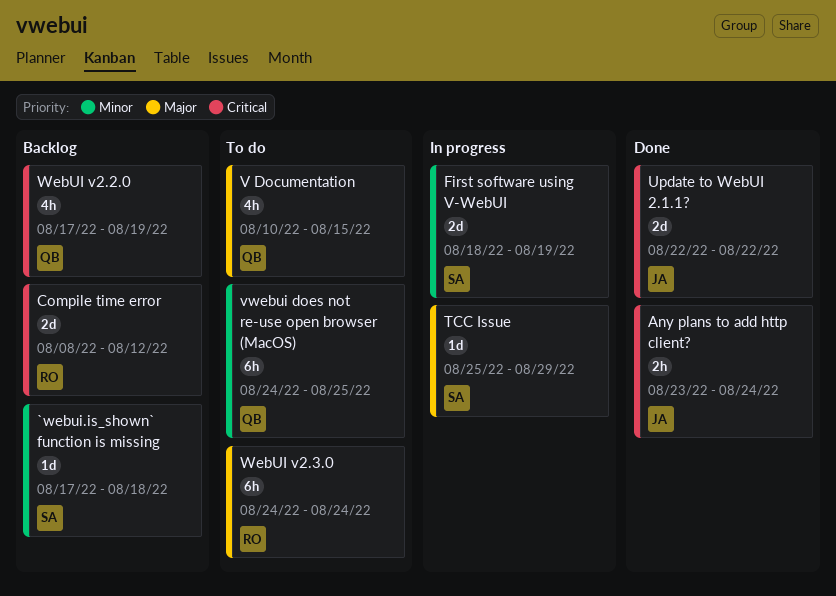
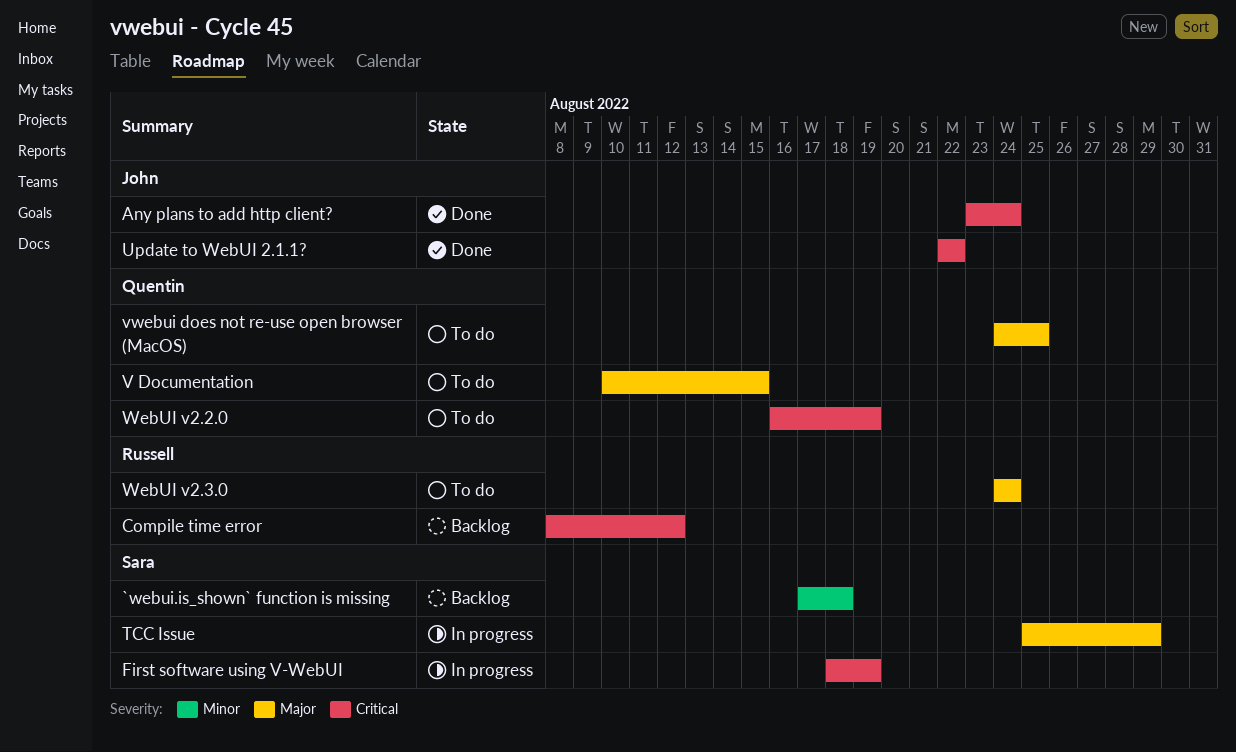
First software using V-WebUI, priority: Minor -> Critical
vwebui does not re-use open browser (MacOS), priority: Minor -> Major
WebUI v2.2.0, status: Backlog -> To do
WebUI v2.2.0, start: Aug 17 -> Aug 16

